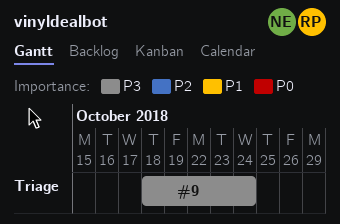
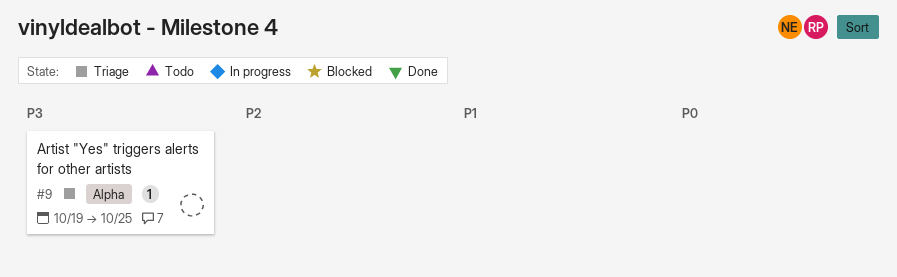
#9, start: Oct 18 -> Oct 19
#9, due: Oct 24 -> Oct 25

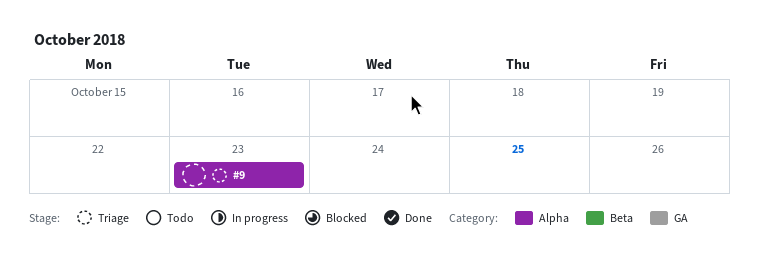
#9, start: Oct 19 -> Oct 23
#9, due: Oct 25 -> Oct 23

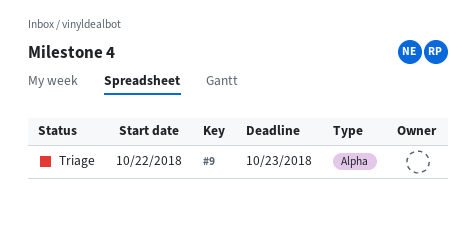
#9, start: Oct 23 -> Oct 22

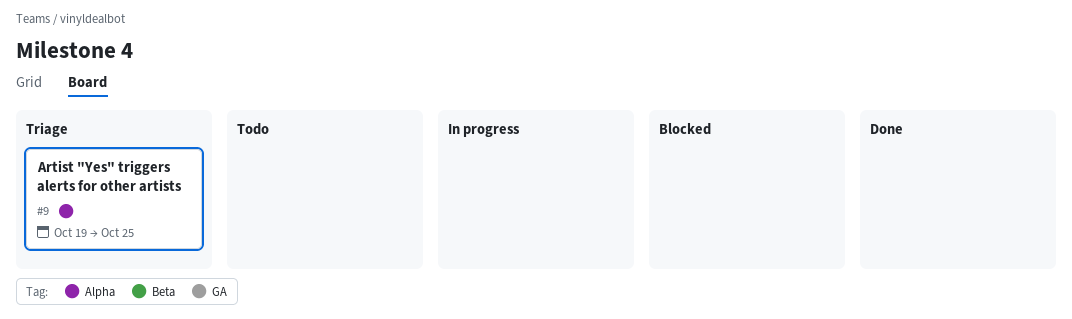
#9, start: Oct 22 -> Oct 19
#9, due: Oct 23 -> Oct 25

